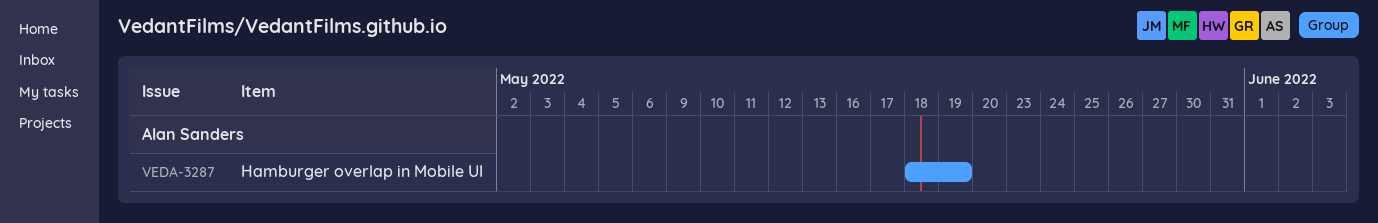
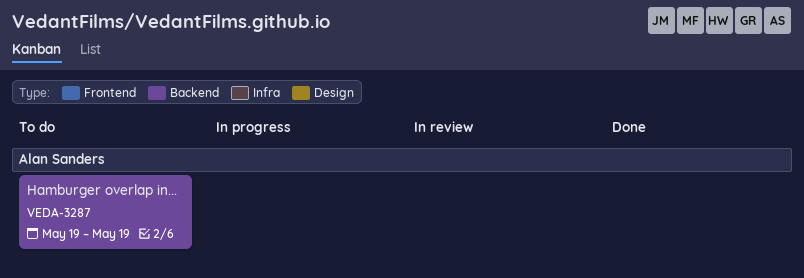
VEDA-3287, start: May 18 -> May 19

